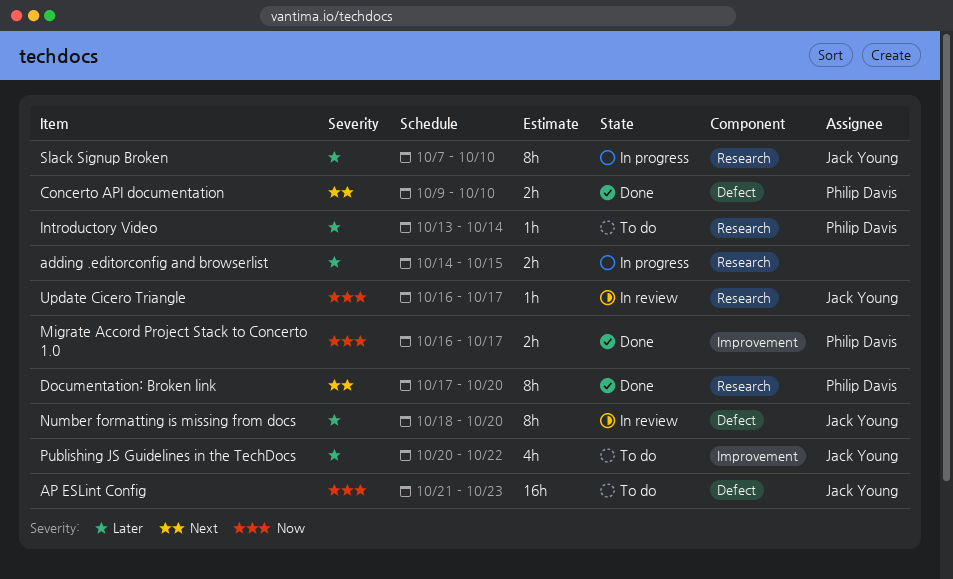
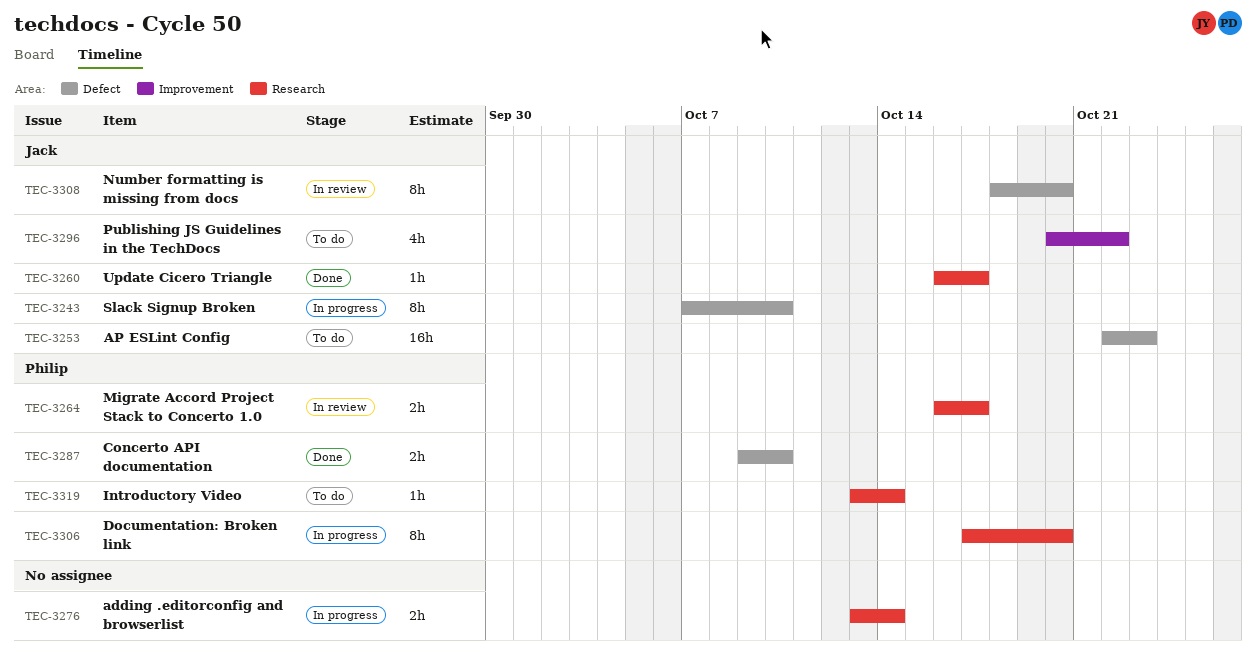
adding .editorconfig and browserlist, start: Oct 14 -> Oct 13
adding .editorconfig and browserlist, due: Oct 15 -> Oct 14
AP ESLint Config, start: Oct 21 -> Oct 22
Documentation: Broken link, status: Done -> In progress
Migrate Accord Project Stack to Concerto 1.0, status: Done -> In review
Migrate Accord Project Stack to Concerto 1.0, label: Improvement -> Research
Slack Signup Broken, label: Research -> Defect
Update Cicero Triangle, status: In review -> Done

